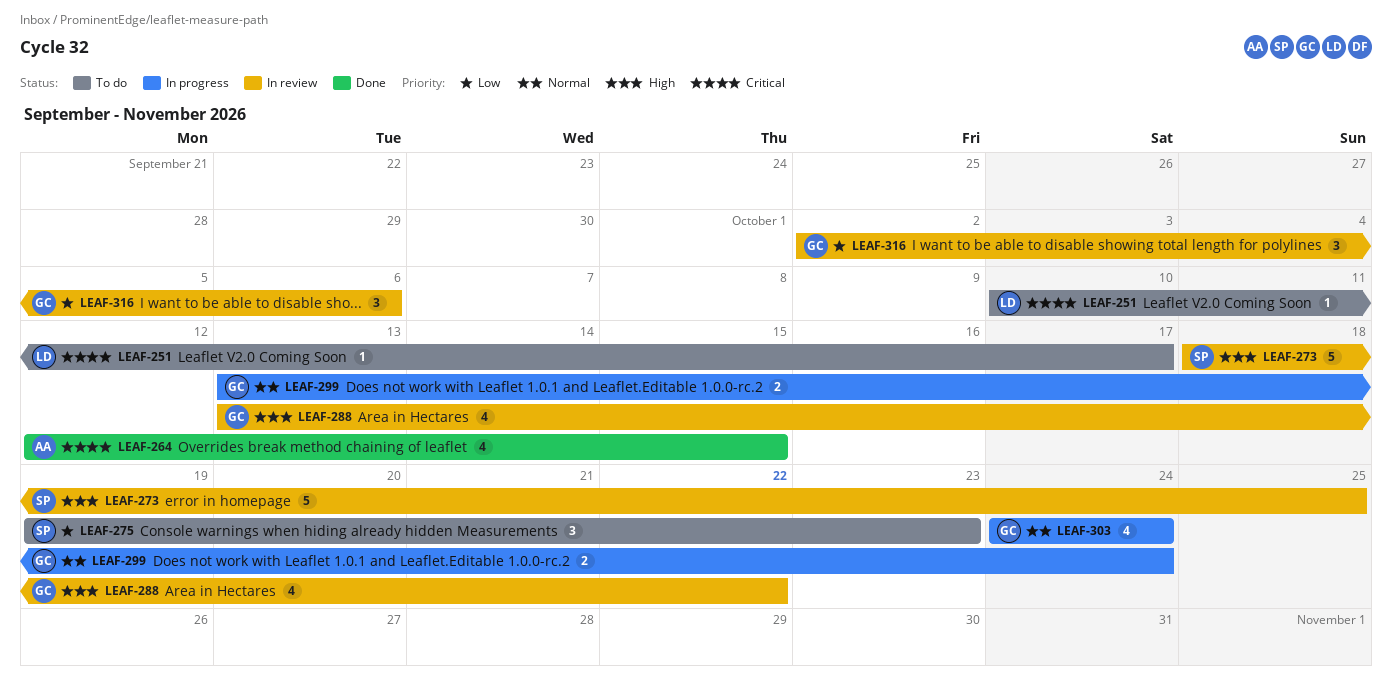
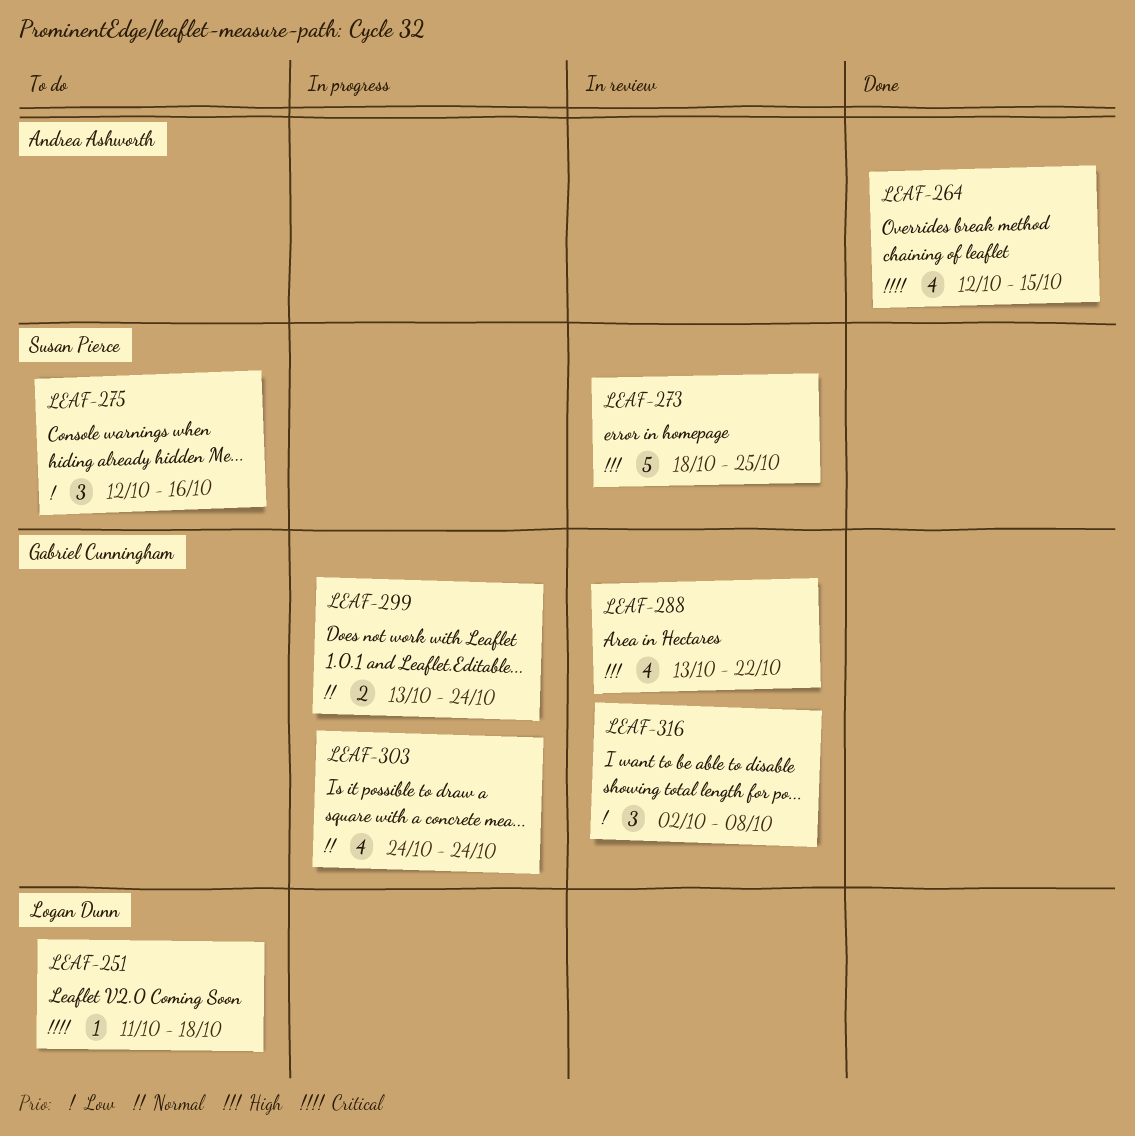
LEAF-251, start: Oct 10 -> Oct 11
LEAF-251, due: Oct 17 -> Oct 18
LEAF-275, start: Oct 19 -> Oct 12
LEAF-275, due: Oct 23 -> Oct 16
LEAF-316, due: Oct 6 -> Oct 8

